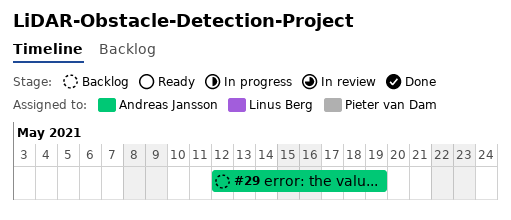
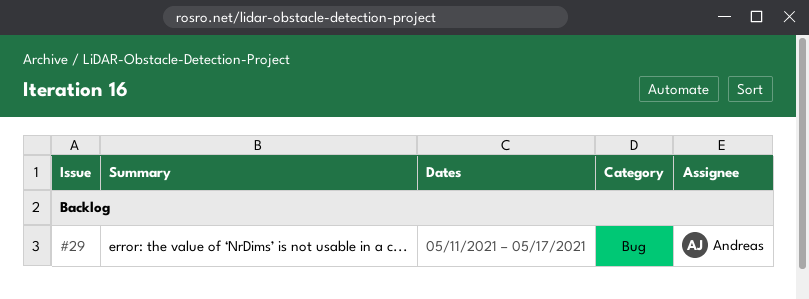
#29, start: May 12 -> May 11
#29, due: May 19 -> May 17

